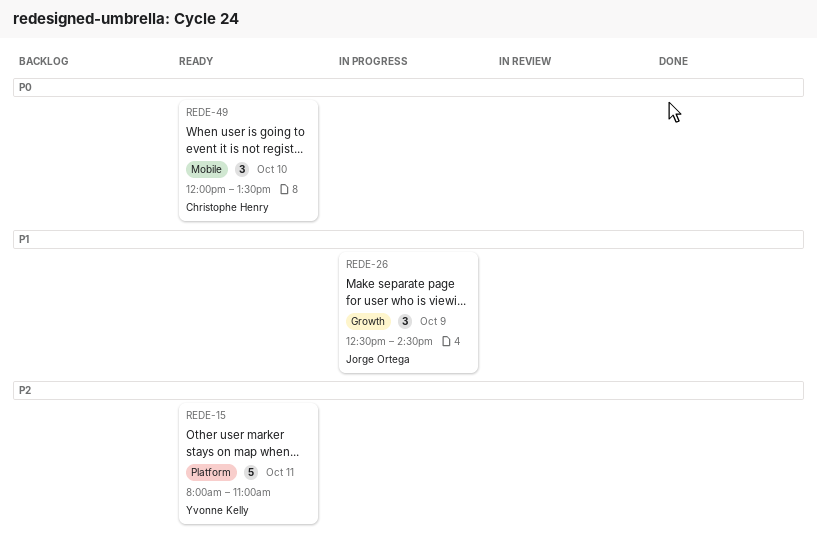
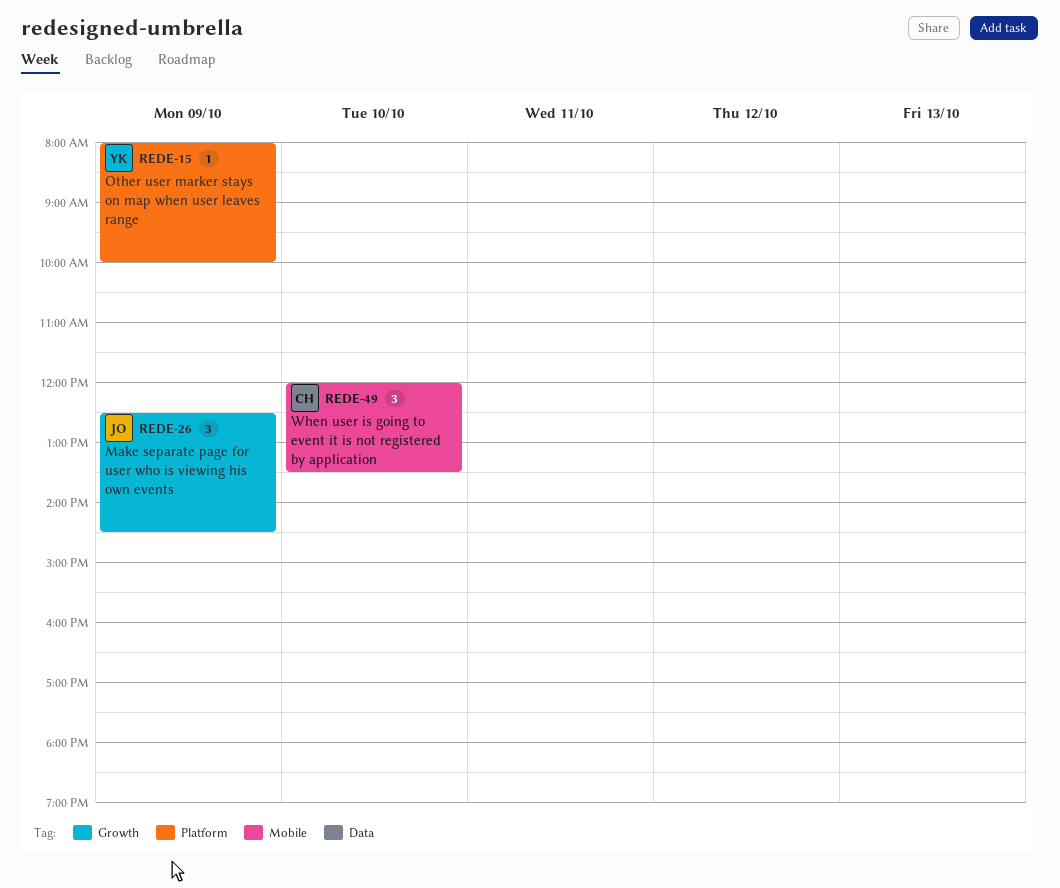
REDE-15, estimate: 5 -> 1
REDE-15, day: Oct 11 -> Oct 9
REDE-15, ends: 11:00 -> 10:00

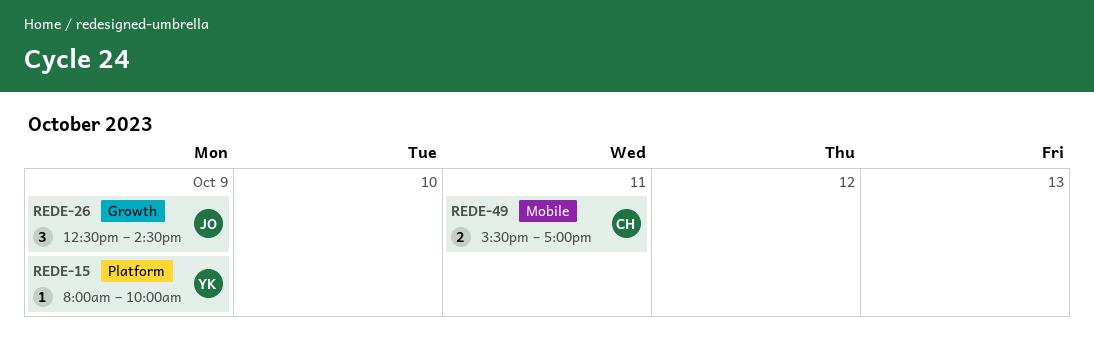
REDE-49, estimate: 3 -> 2
REDE-49, day: Oct 10 -> Oct 11
REDE-49, begins: 12:00 -> 15:30
REDE-49, ends: 13:30 -> 17:00

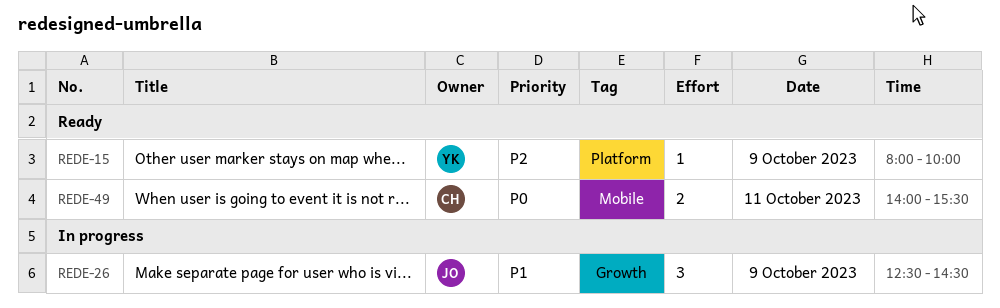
REDE-49, begins: 15:30 -> 14:00
REDE-49, ends: 17:00 -> 15:30

